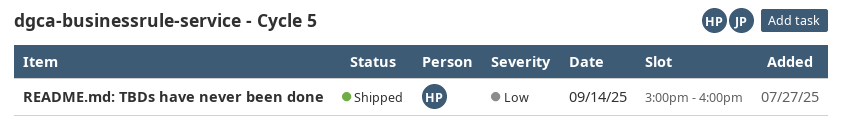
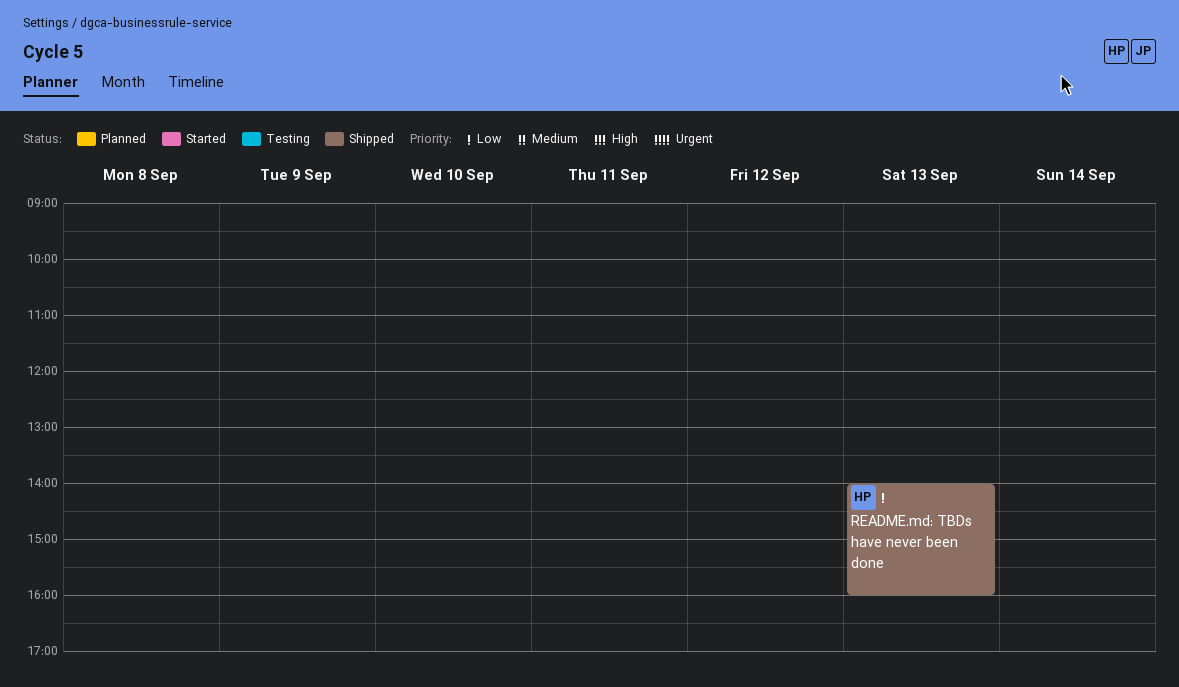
README.md: TBDs have never been done, day: Sep 14 -> Sep 13
README.md: TBDs have never been done, begins: 15:00 -> 14:00

